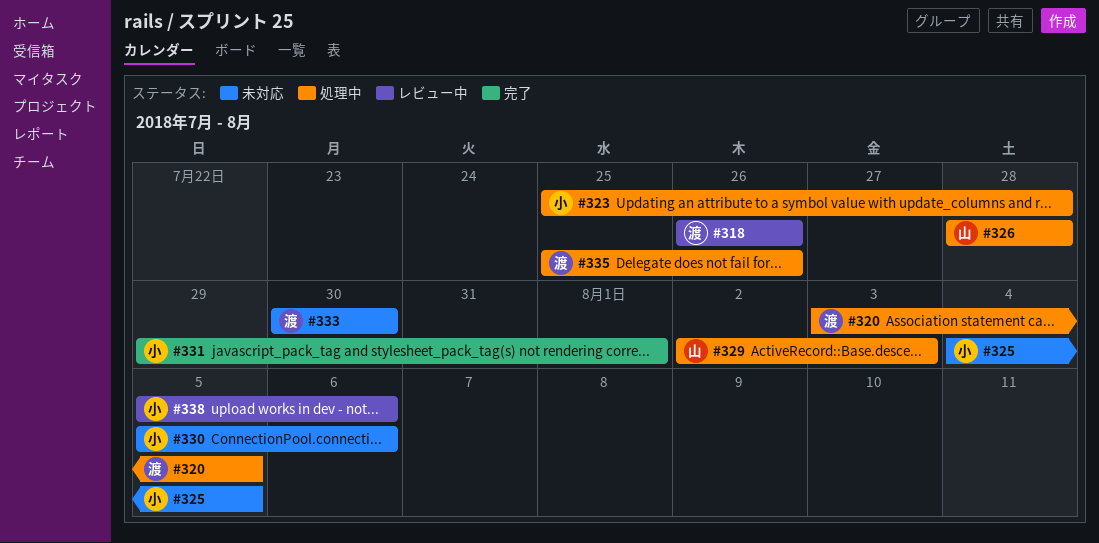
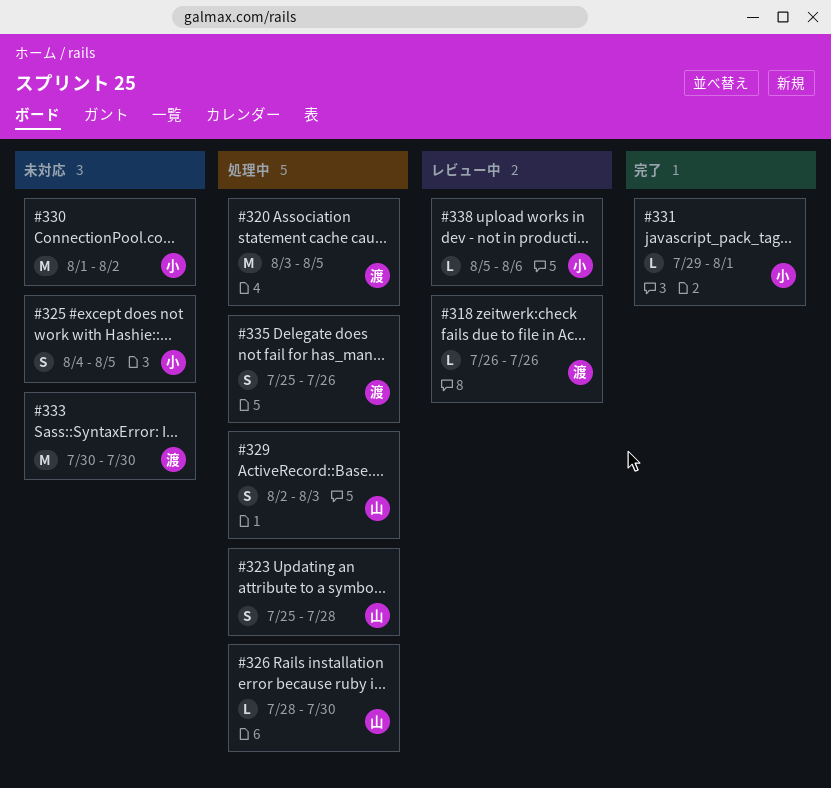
#323, owner: 小 -> 山
#326, due: Jul 28 -> Jul 30
#330, start: Aug 5 -> Aug 1
#330, due: Aug 6 -> Aug 2

